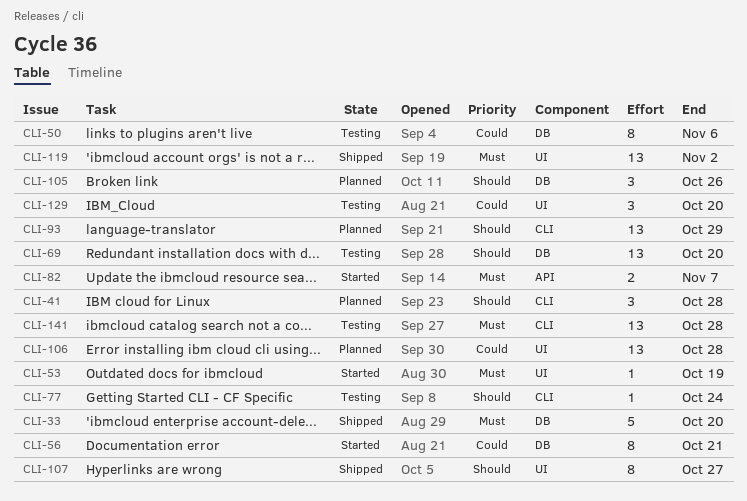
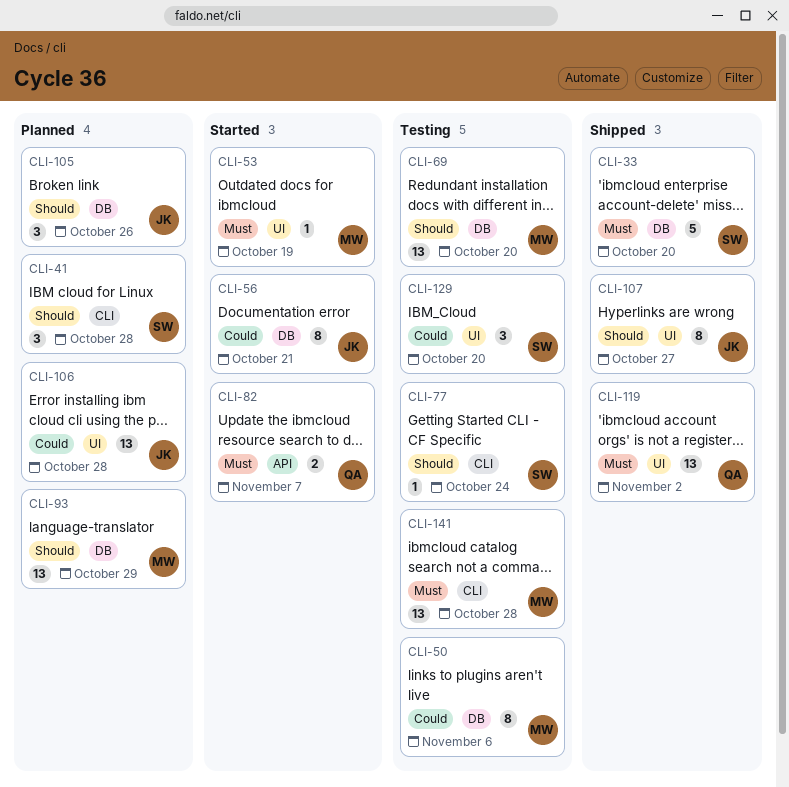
CLI-93, label: CLI -> DB

